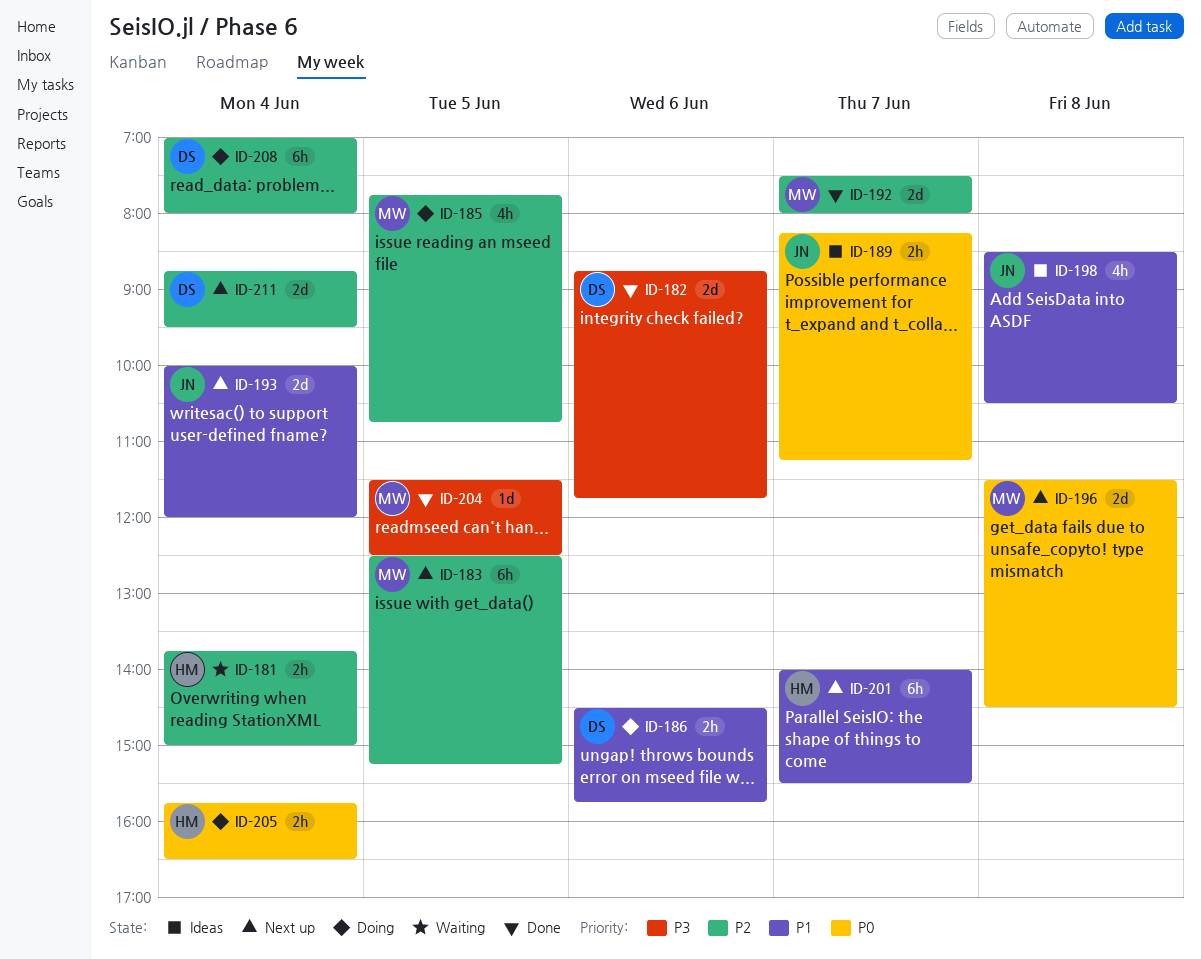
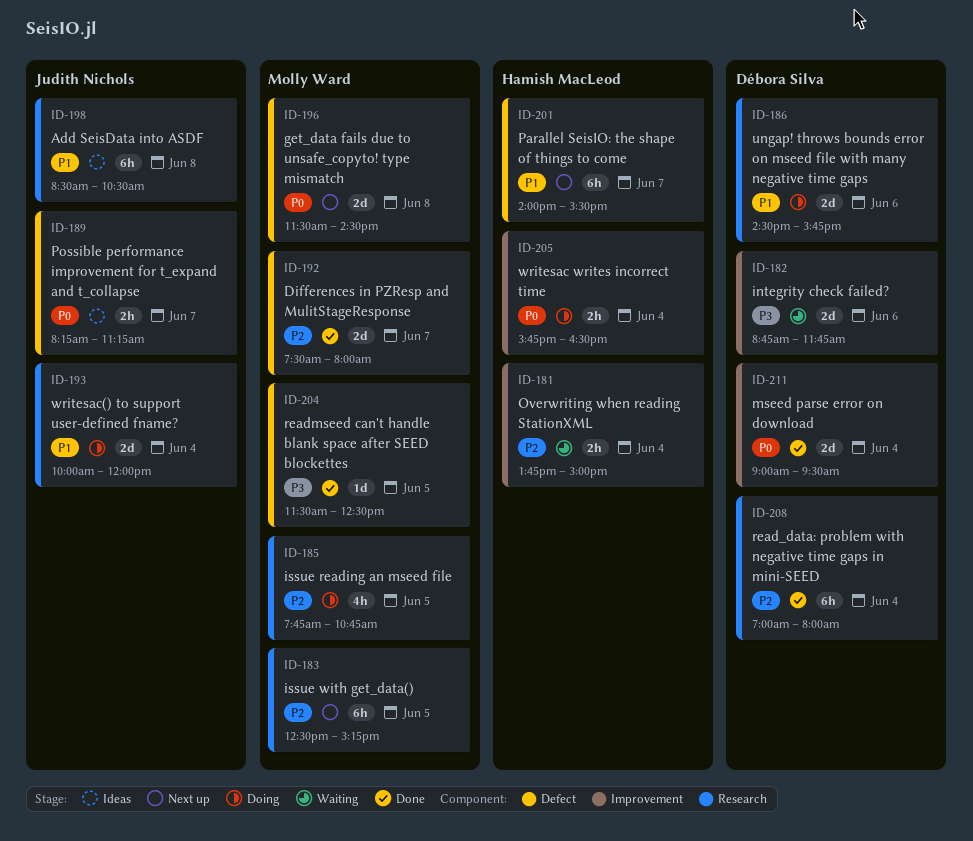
ID-182, status: Done -> Waiting
ID-186, estimate: 2h -> 2d
ID-193, status: Next up -> Doing
ID-198, estimate: 4h -> 6h
ID-208, status: Doing -> Done
ID-211, status: Next up -> Done
ID-211, priority: P2 -> P0
ID-211, begins: 08:45 -> 09:00

